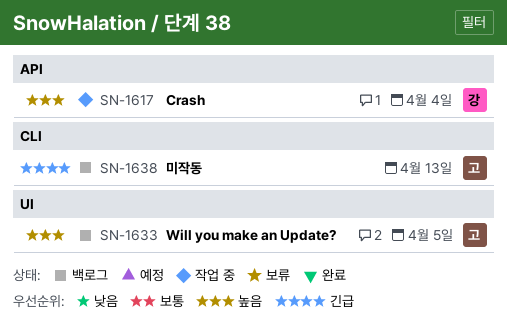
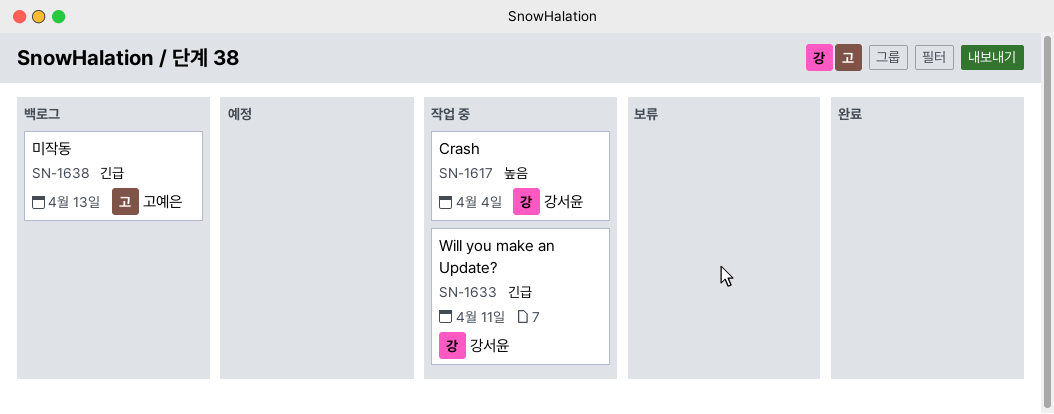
SN-1633, status: 백로그 -> 작업 중
SN-1633, owner: 고예은 -> 강서윤
SN-1633, priority: 높음 -> 긴급
SN-1633, due: Apr 5 -> Apr 11

